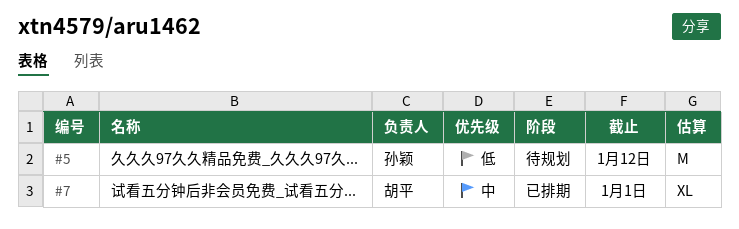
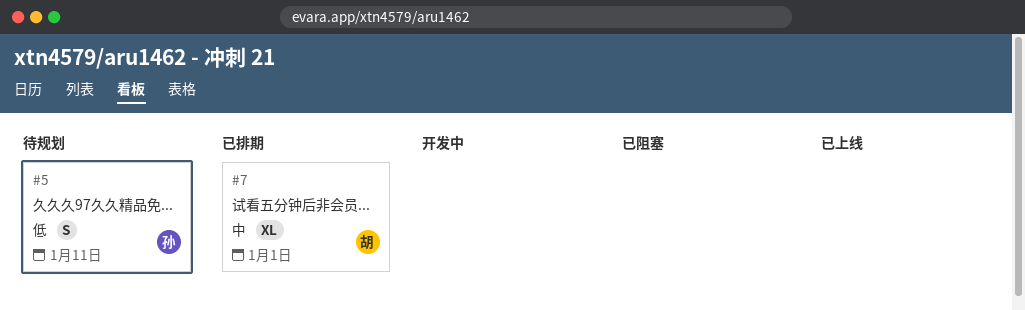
#5, estimate: M -> S
#5, due: Jan 12 -> Jan 11

